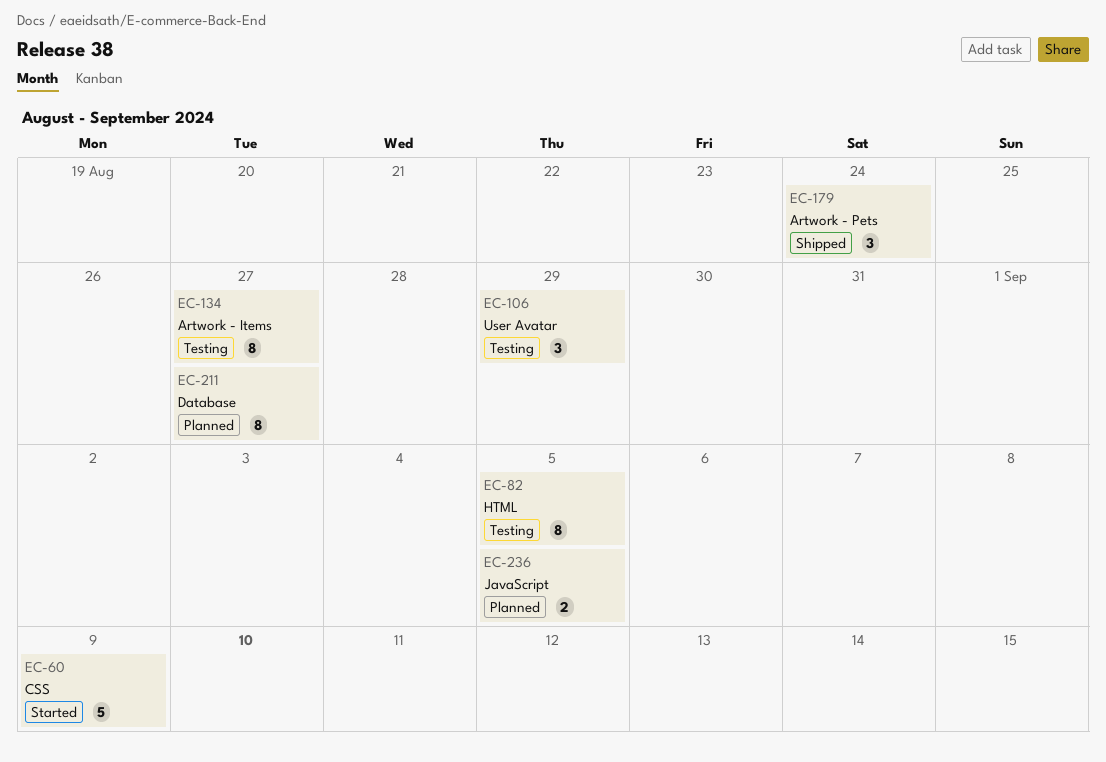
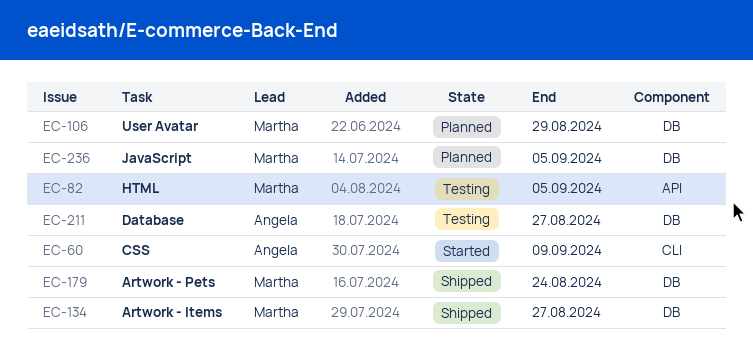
EC-106, status: Testing -> Planned
EC-134, status: Testing -> Shipped
EC-211, status: Planned -> Testing

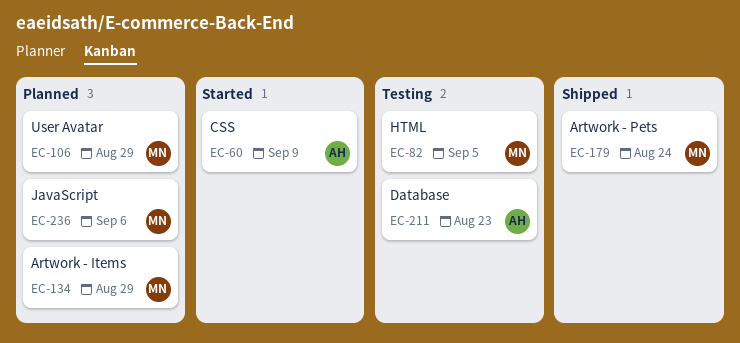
EC-134, status: Shipped -> Planned
EC-134, due: Aug 27 -> Aug 29
EC-211, due: Aug 27 -> Aug 23
EC-236, due: Sep 5 -> Sep 6

